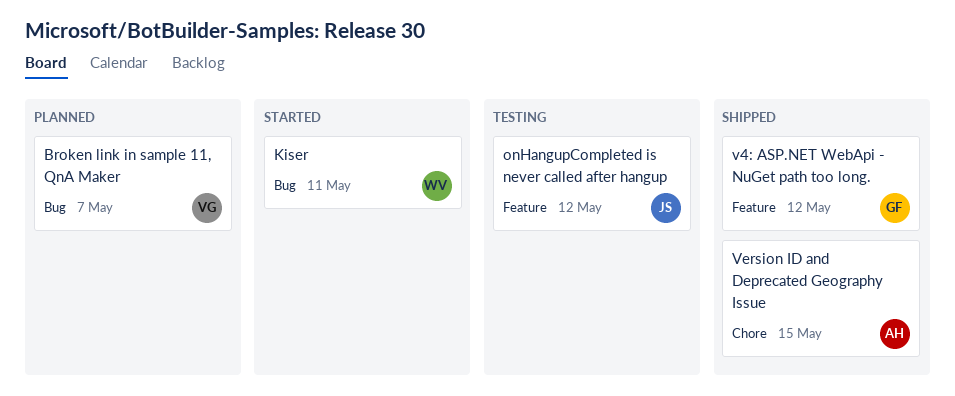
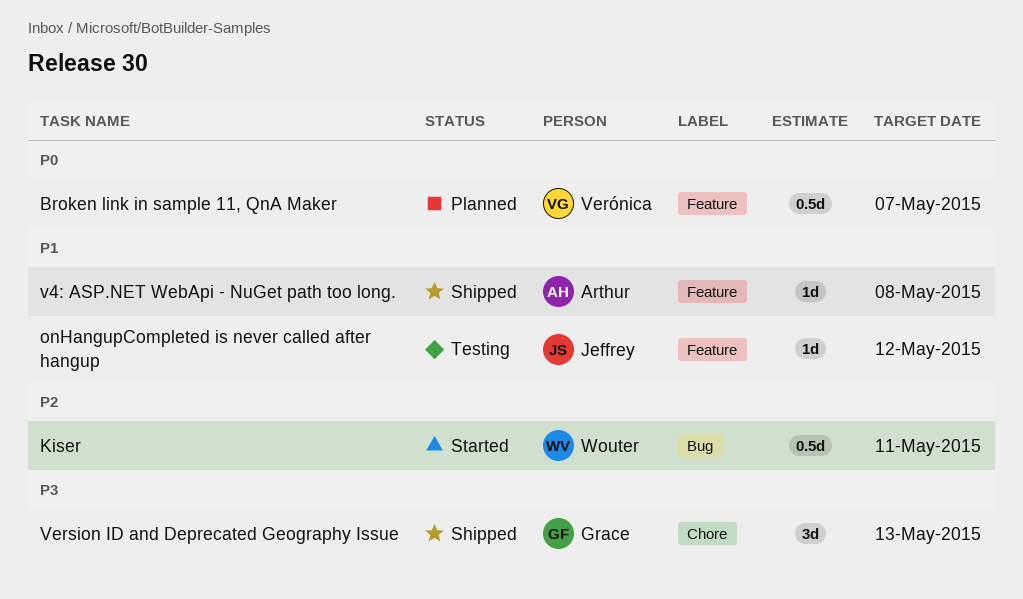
Broken link in sample 11, QnA Maker, label: Bug -> Feature
v4: ASP.NET WebApi - NuGet path too long., owner: Grace -> Arthur
v4: ASP.NET WebApi - NuGet path too long., due: May 12 -> May 8
Version ID and Deprecated Geography Issue, owner: Arthur -> Grace
Version ID and Deprecated Geography Issue, due: May 15 -> May 13

